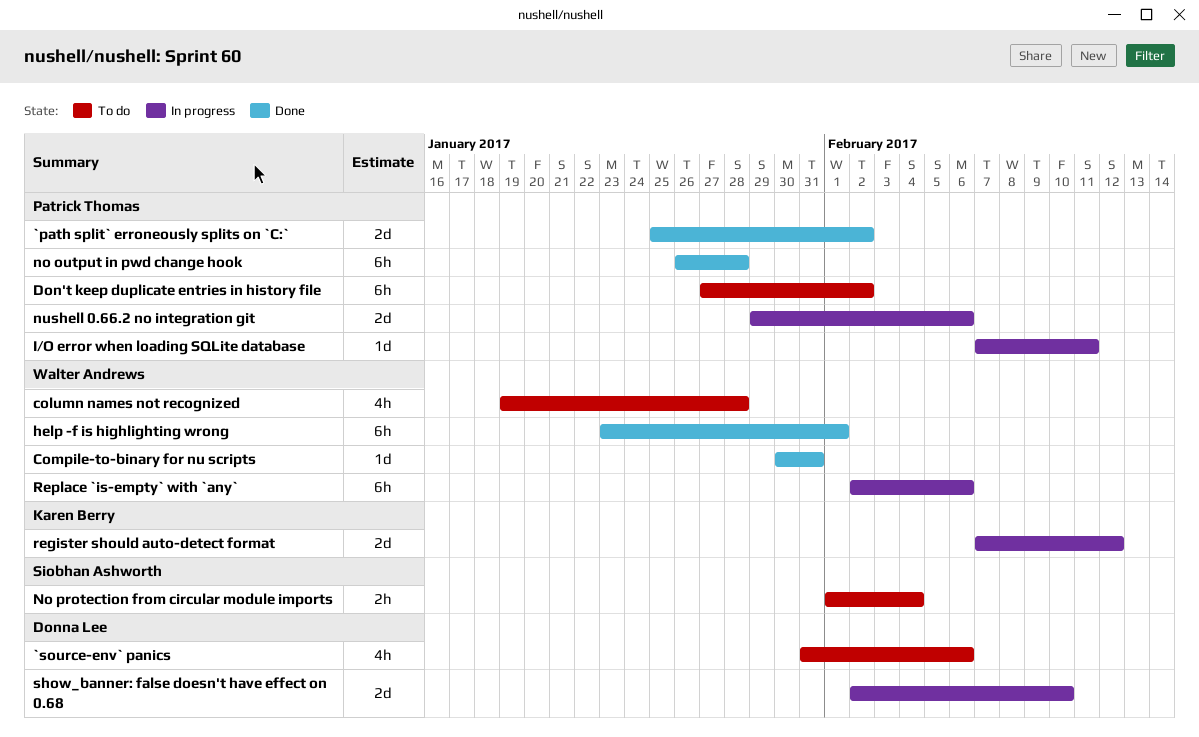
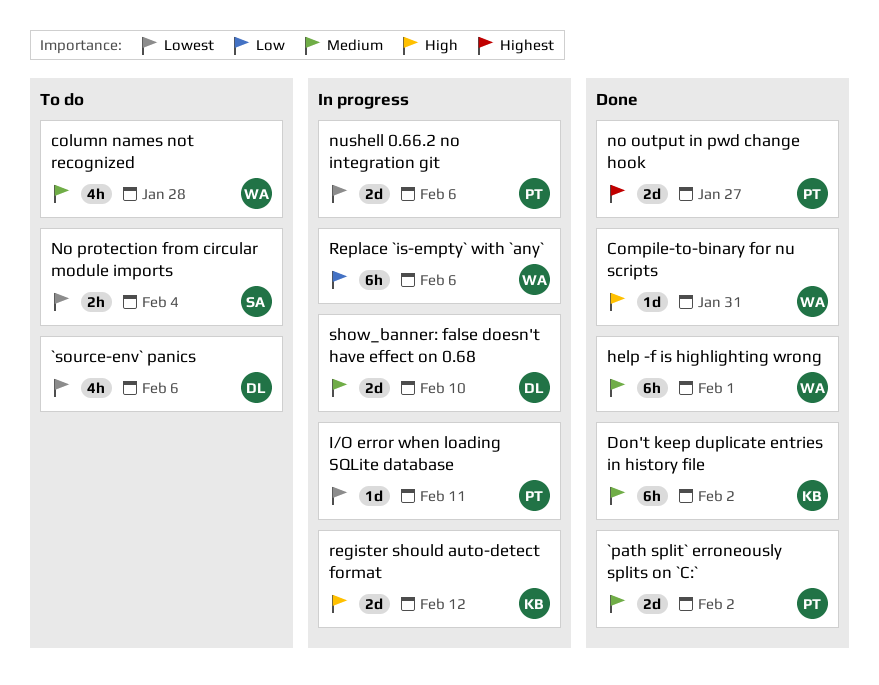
Don't keep duplicate entries in history file, status: To do -> Done
Don't keep duplicate entries in history file, owner: Patrick Thomas -> Karen Berry
no output in pwd change hook, estimate: 6h -> 2d
no output in pwd change hook, due: Jan 28 -> Jan 27

